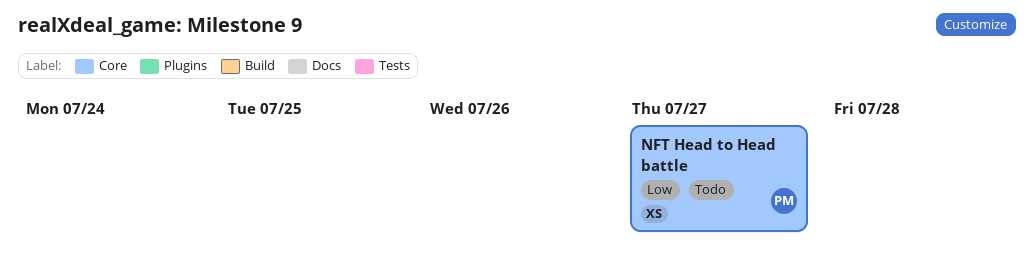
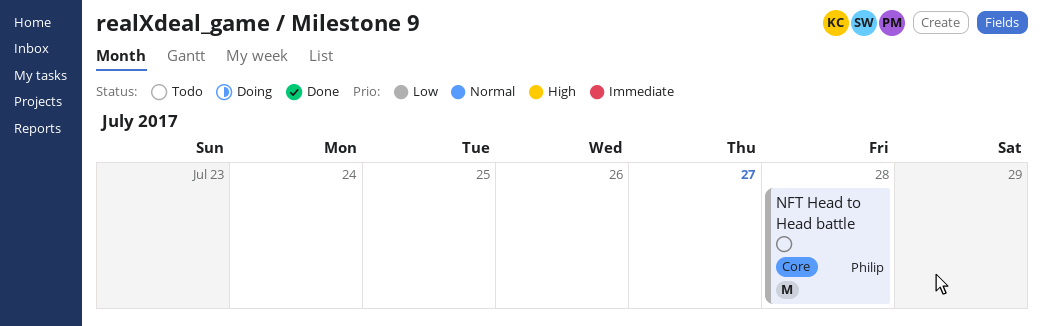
NFT Head to Head battle, estimate: XS -> M
NFT Head to Head battle, due: Jul 27 -> Jul 28

